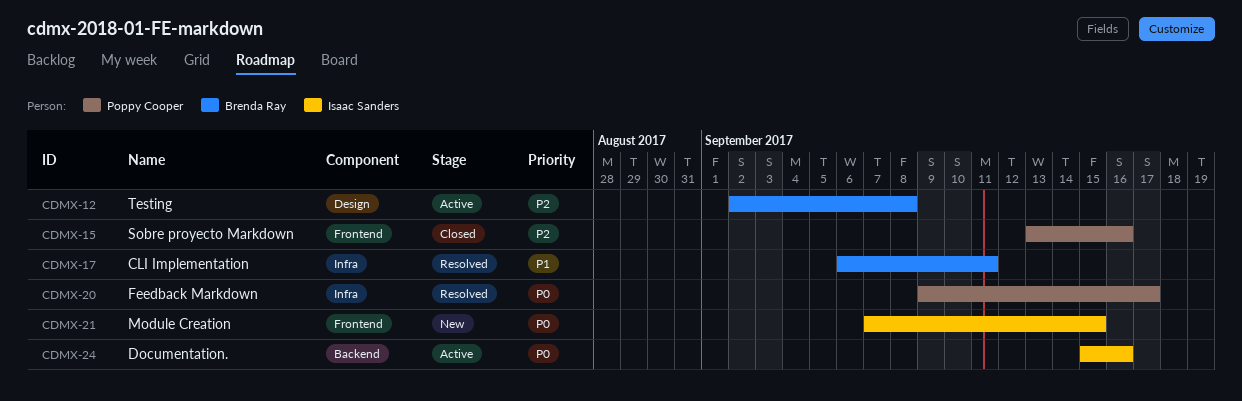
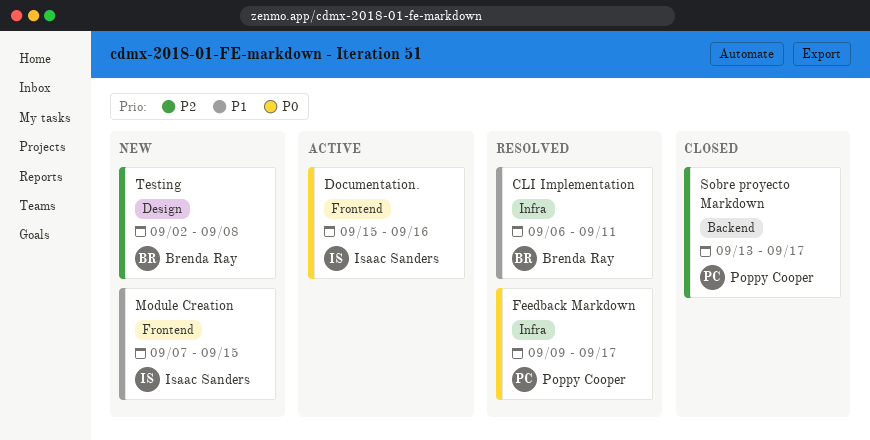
Documentation., label: Backend -> Frontend
Module Creation, priority: P0 -> P1
Sobre proyecto Markdown, label: Frontend -> Backend
Sobre proyecto Markdown, due: Sep 16 -> Sep 17
Testing, status: Active -> New

